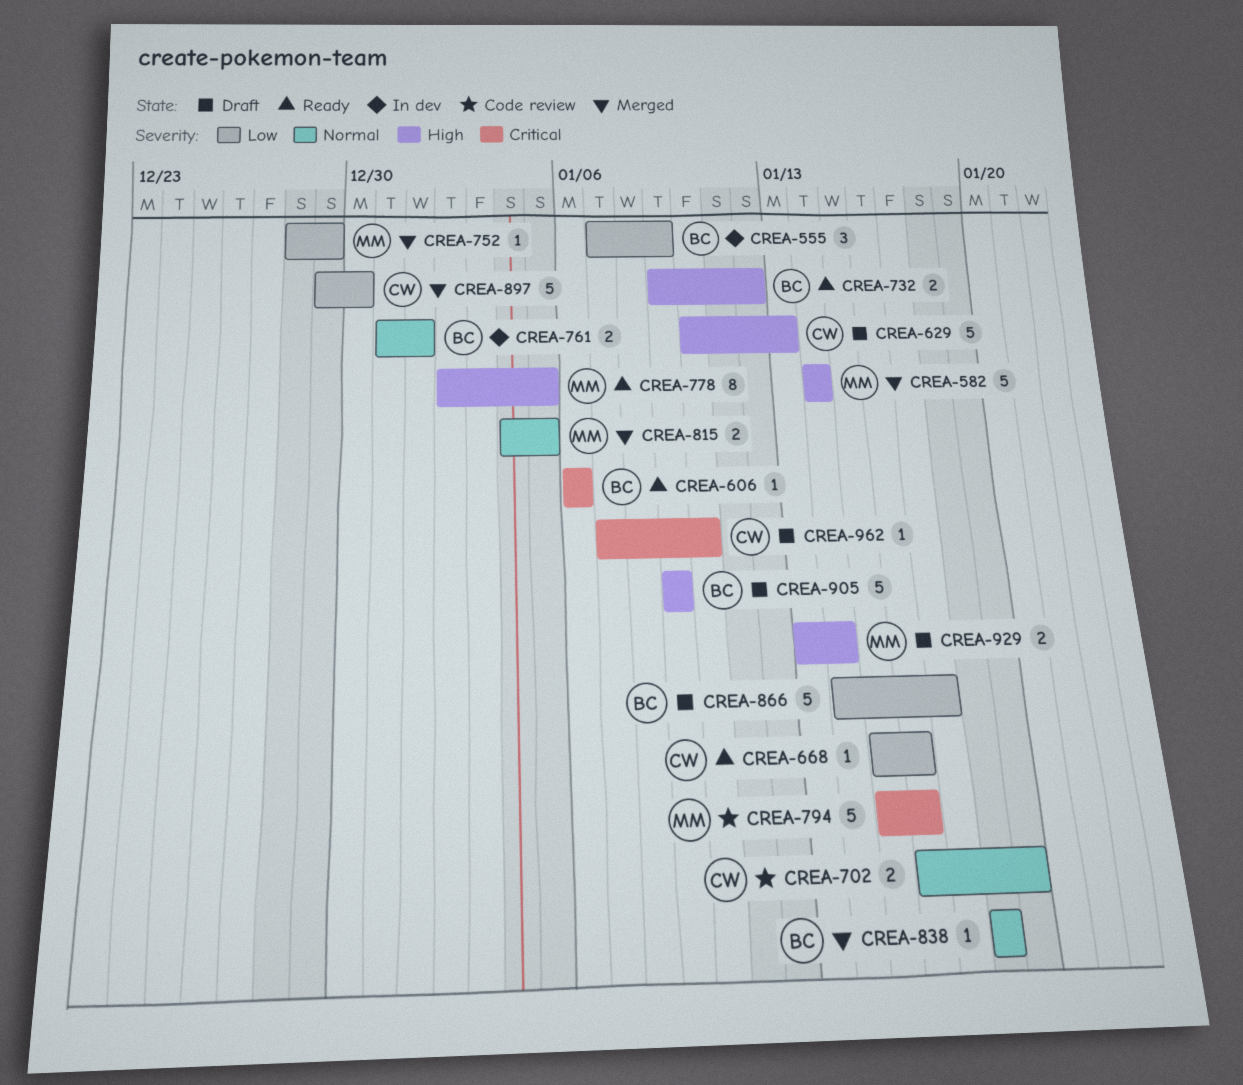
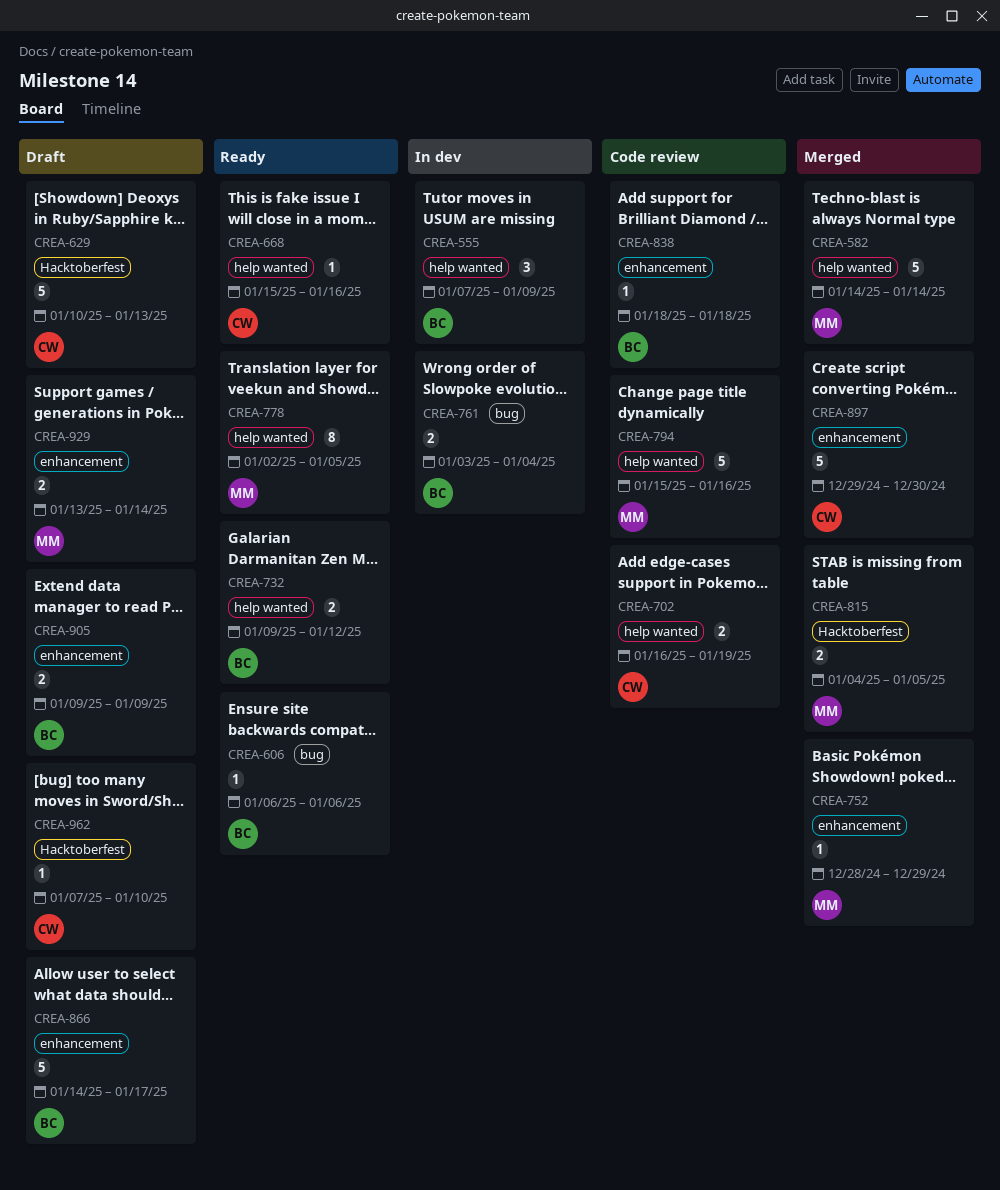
CREA-761, start: Dec 31 -> Jan 3
CREA-761, due: Jan 1 -> Jan 4
CREA-838, status: Merged -> Code review
CREA-905, estimate: 5 -> 2

